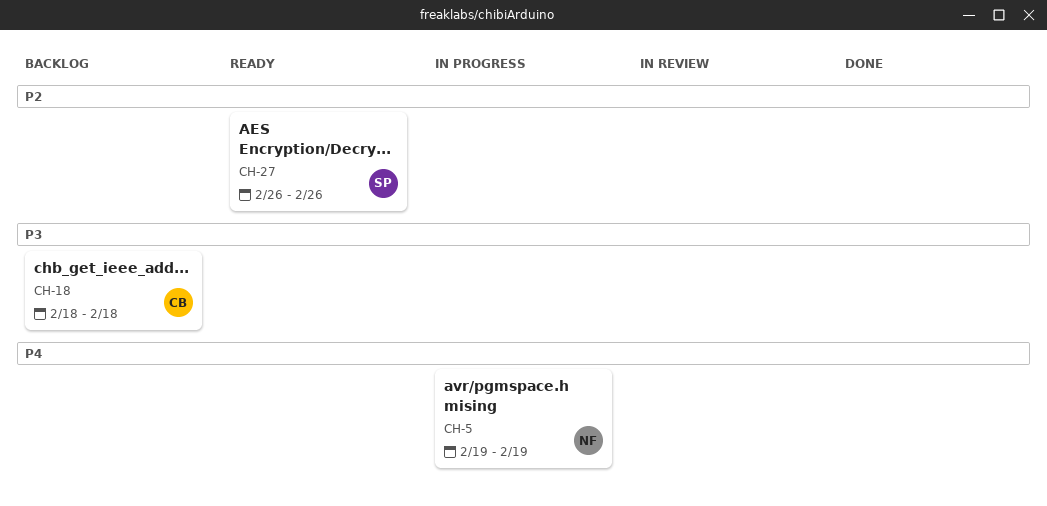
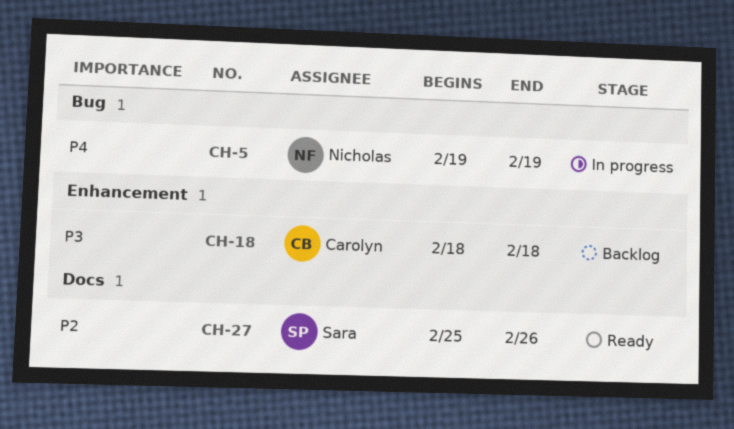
CH-27, start: Feb 26 -> Feb 25

